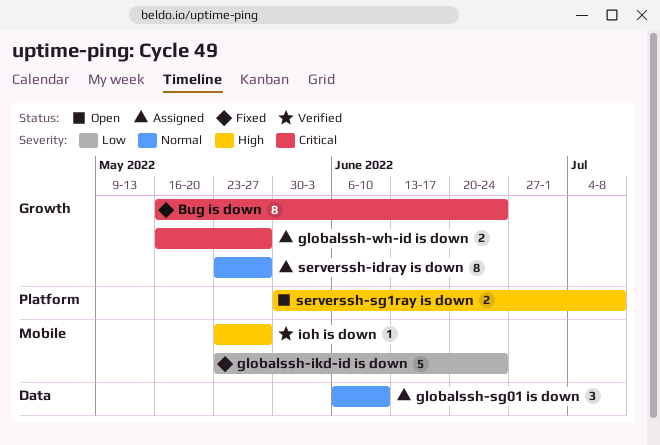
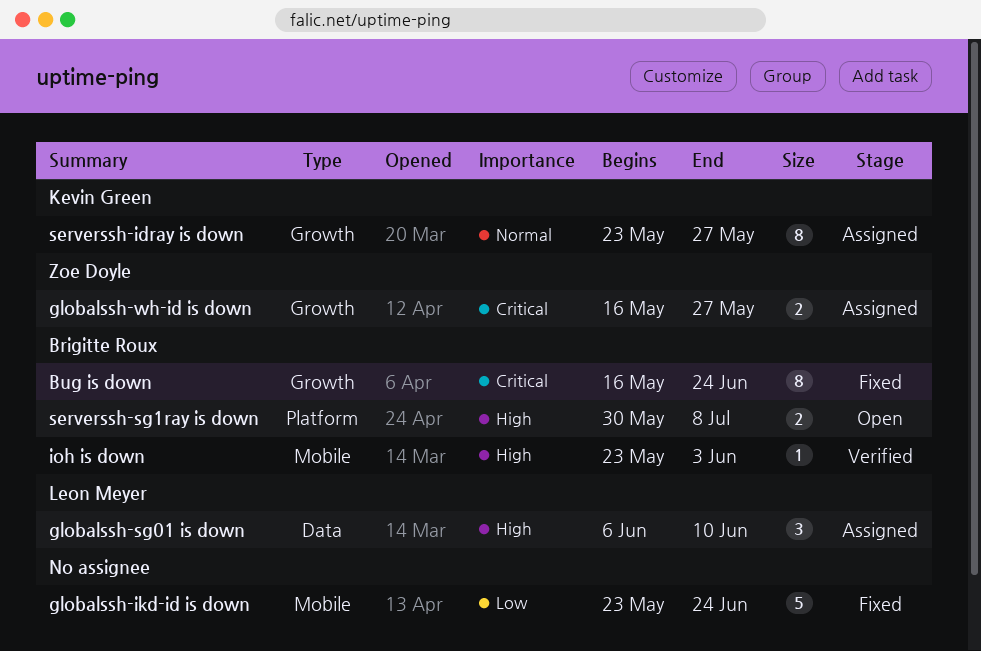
globalssh-sg01 is down, priority: Normal -> High
ioh is down, due: May 27 -> Jun 3

